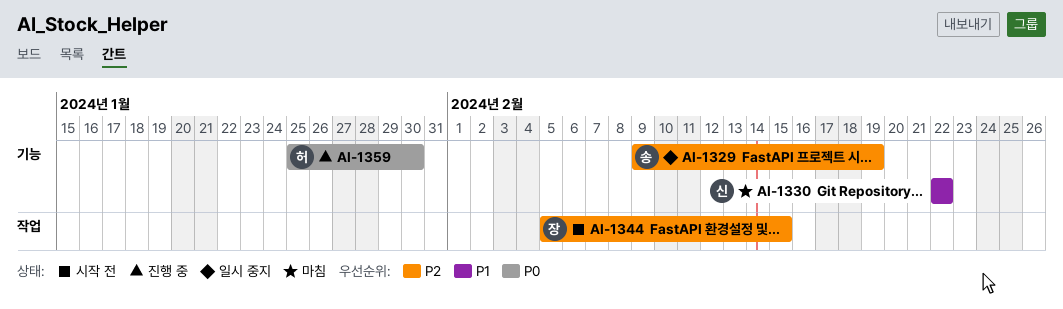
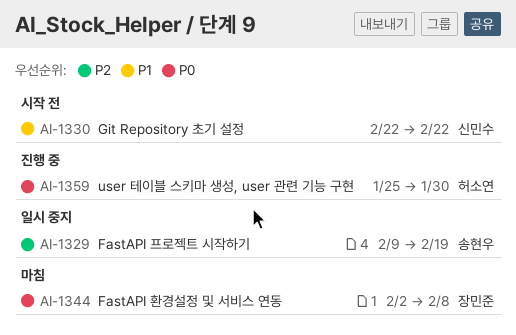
AI-1330, status: 마침 -> 시작 전
AI-1344, status: 시작 전 -> 마침
AI-1344, priority: P2 -> P0
AI-1344, start: Feb 5 -> Feb 2
AI-1344, due: Feb 15 -> Feb 8

